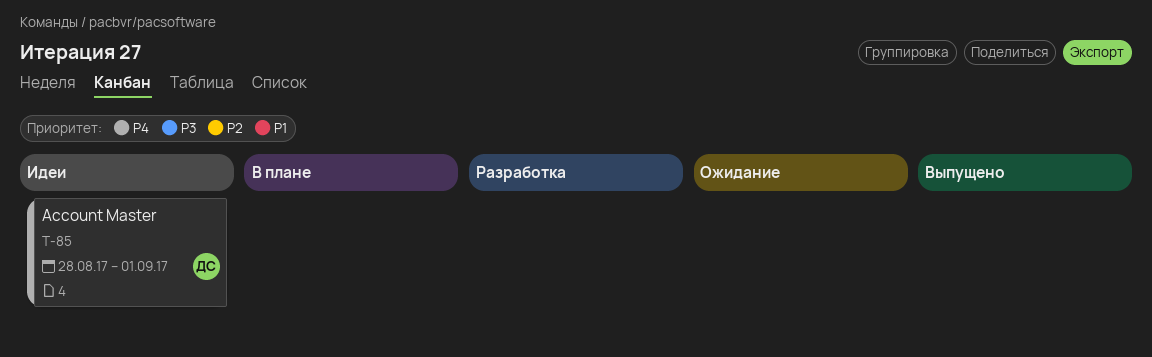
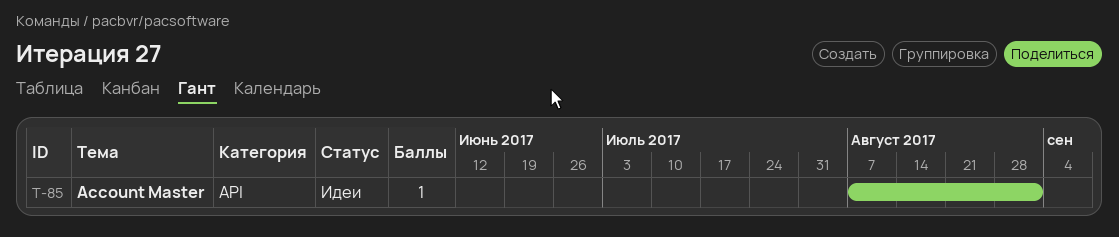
T-85, start: Aug 28 -> Aug 7

